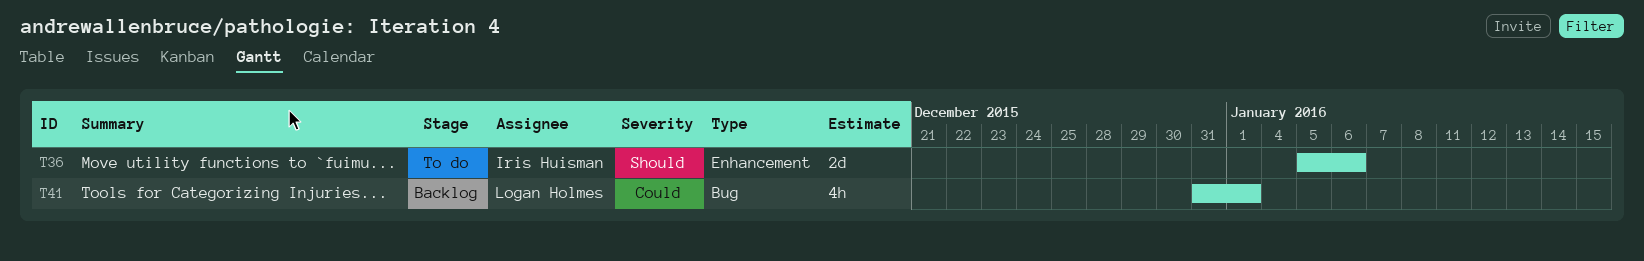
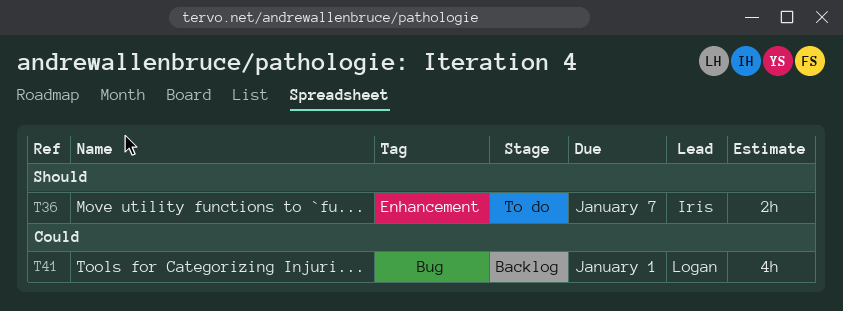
T36, estimate: 2d -> 2h
T36, due: Jan 6 -> Jan 7

